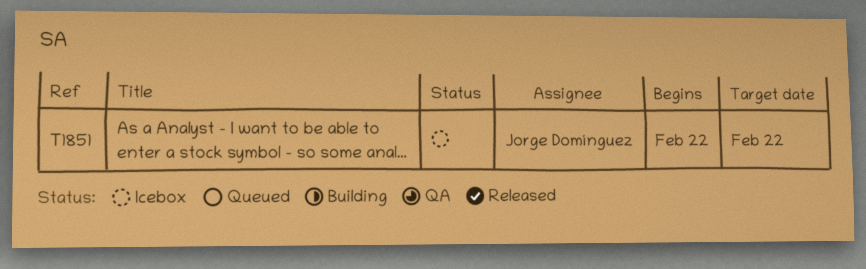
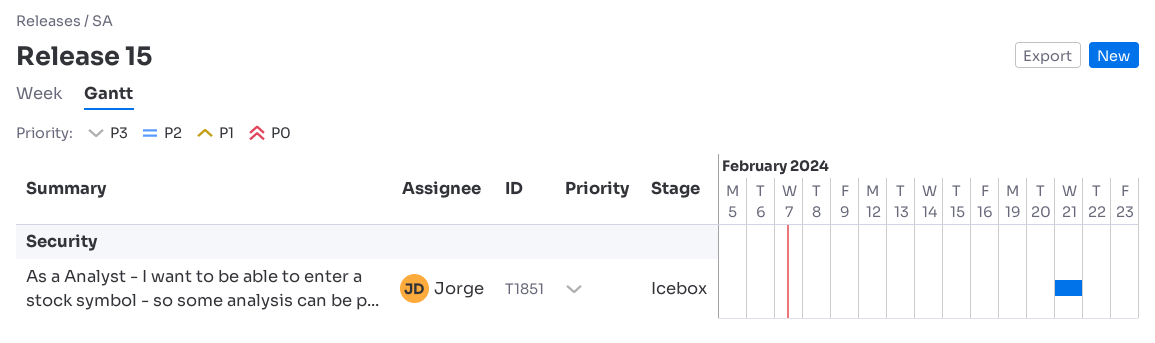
T1851, start: Feb 22 -> Feb 21
T1851, due: Feb 22 -> Feb 21

